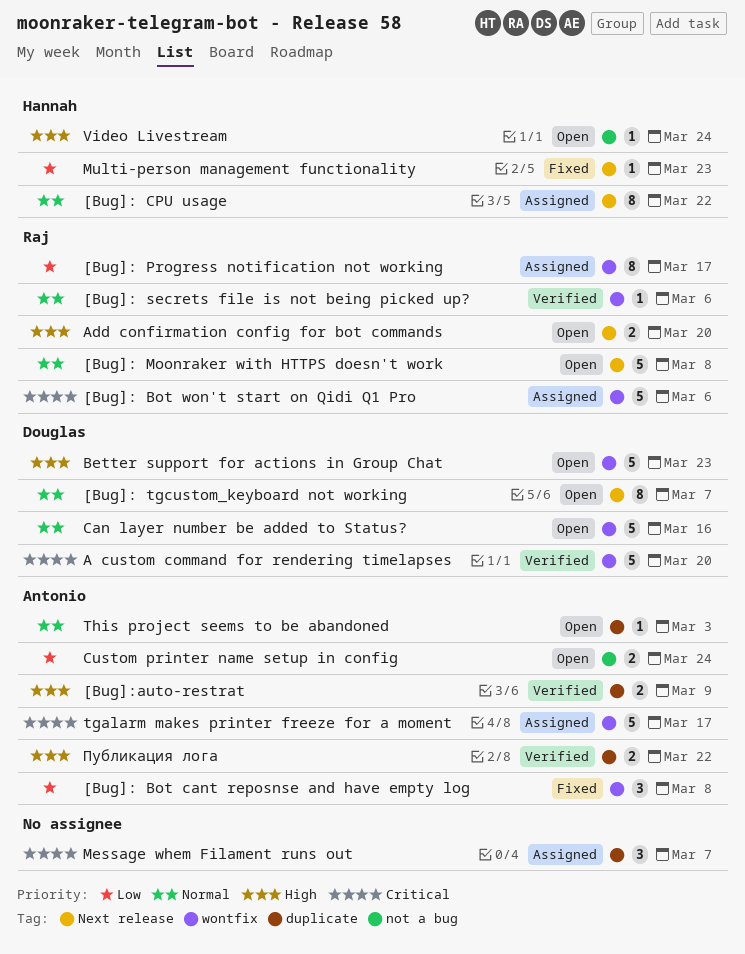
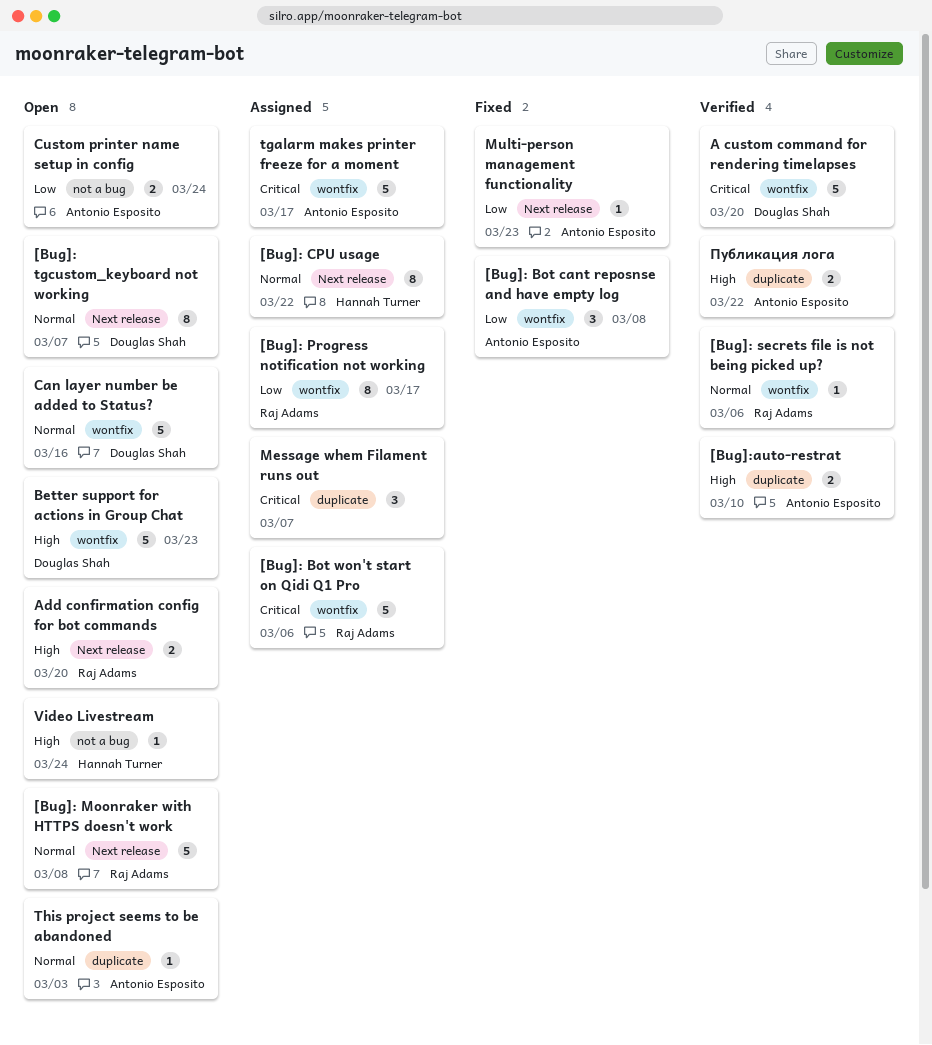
[Bug]:auto-restrat, due: Mar 9 -> Mar 10
Multi-person management functionality, owner: Hannah Turner -> Antonio Esposito

